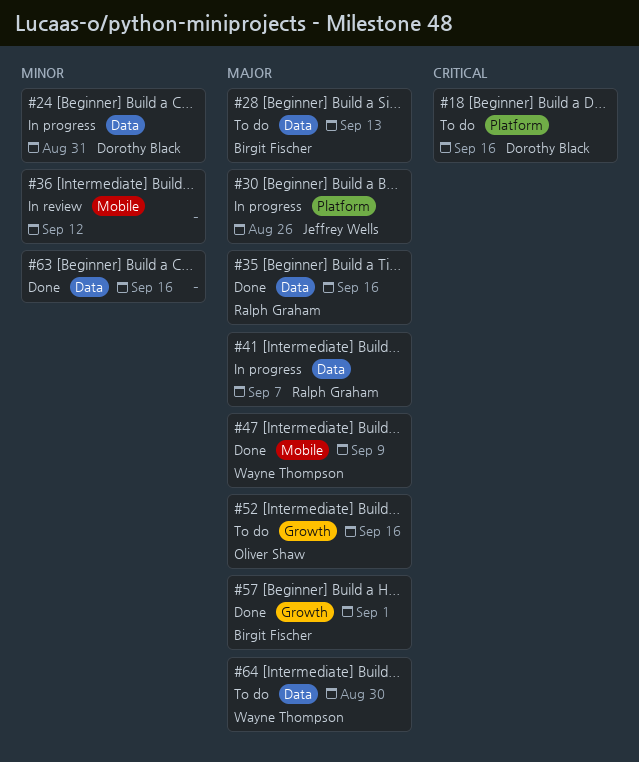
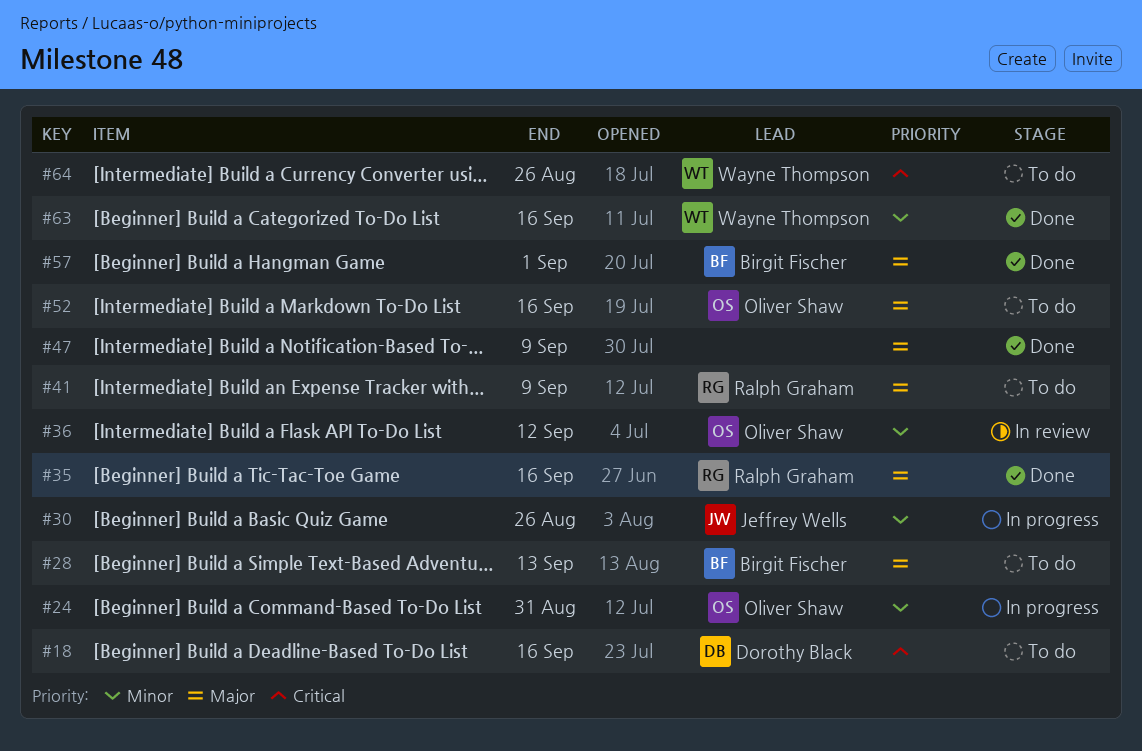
#24, owner: Dorothy Black -> Oliver Shaw
#30, priority: Major -> Minor
#36, owner: none -> Oliver Shaw
#41, status: In progress -> To do
#41, due: Sep 7 -> Sep 9
#47, owner: Wayne Thompson -> none
#63, owner: none -> Wayne Thompson
#64, priority: Major -> Critical
#64, due: Aug 30 -> Aug 26

